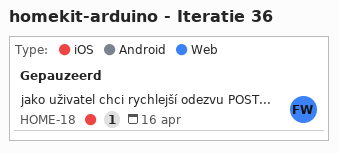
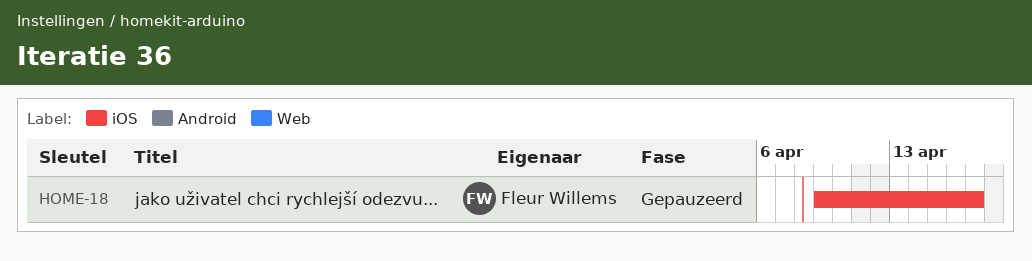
HOME-18, due: Apr 16 -> Apr 17

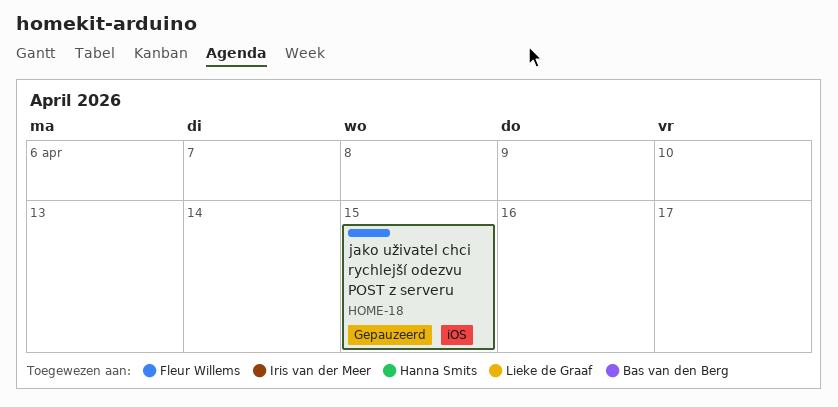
HOME-18, due: Apr 17 -> Apr 15

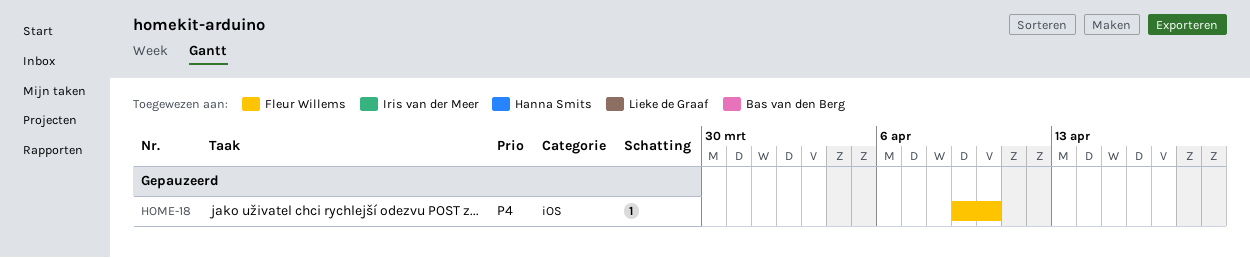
HOME-18, due: Apr 15 -> Apr 10

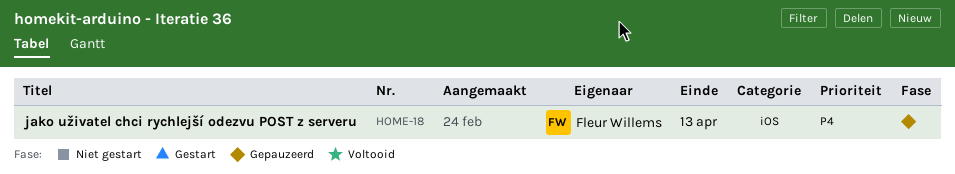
HOME-18, due: Apr 10 -> Apr 13

